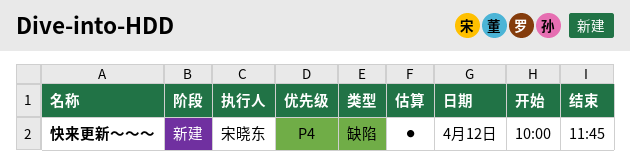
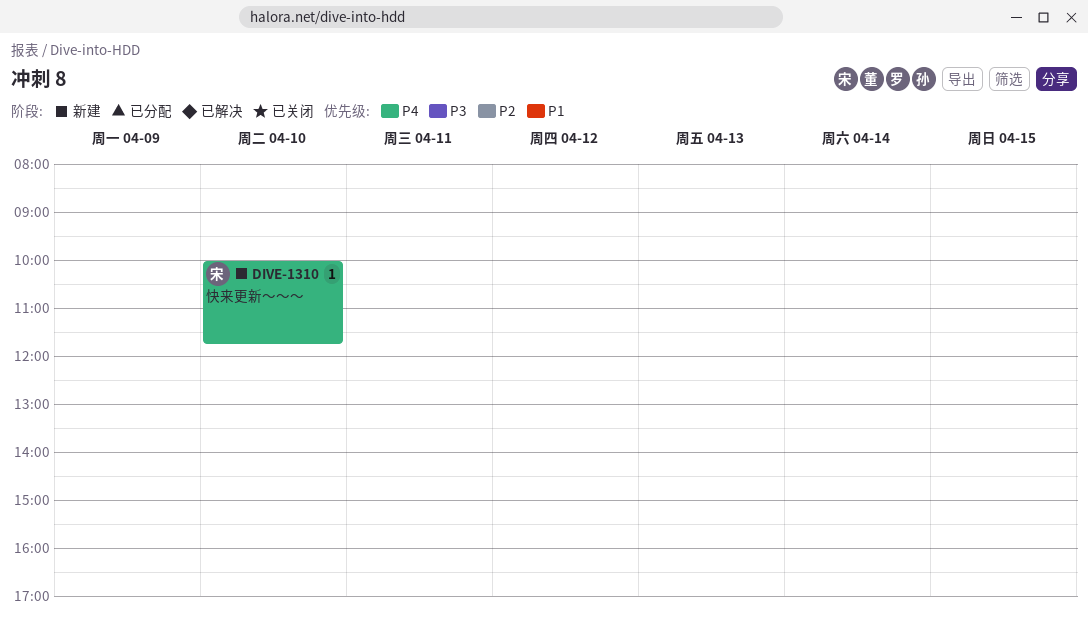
快来更新～～～, day: Apr 12 -> Apr 10

